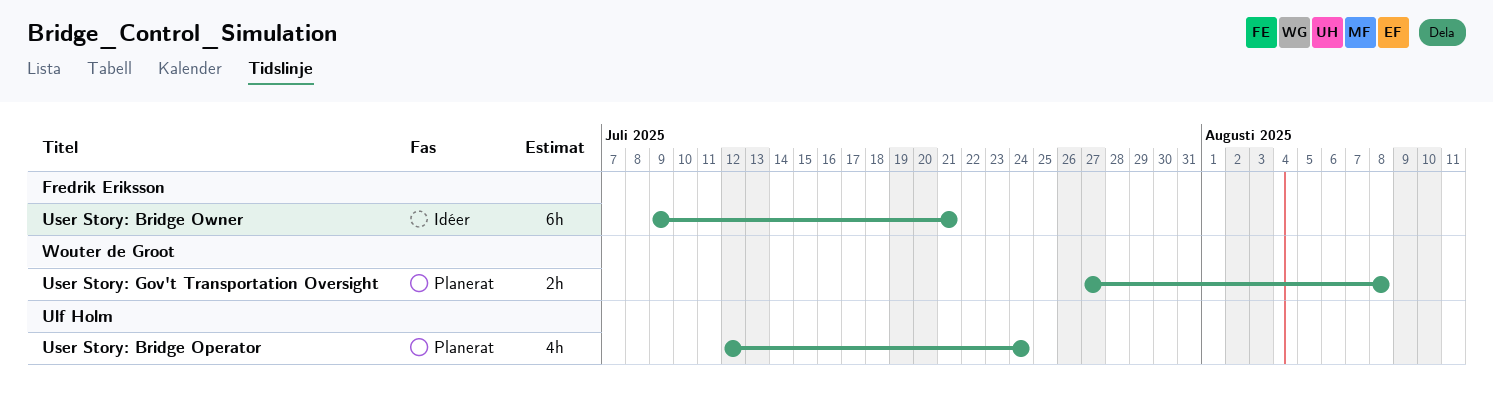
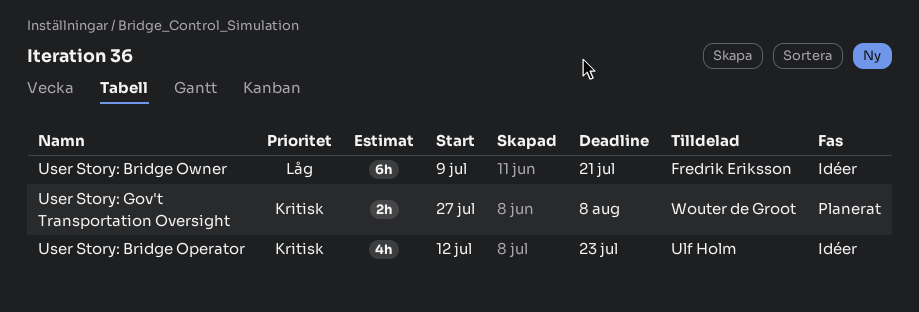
User Story: Bridge Operator, status: Planerat -> Idéer
User Story: Bridge Operator, due: Jul 24 -> Jul 23

